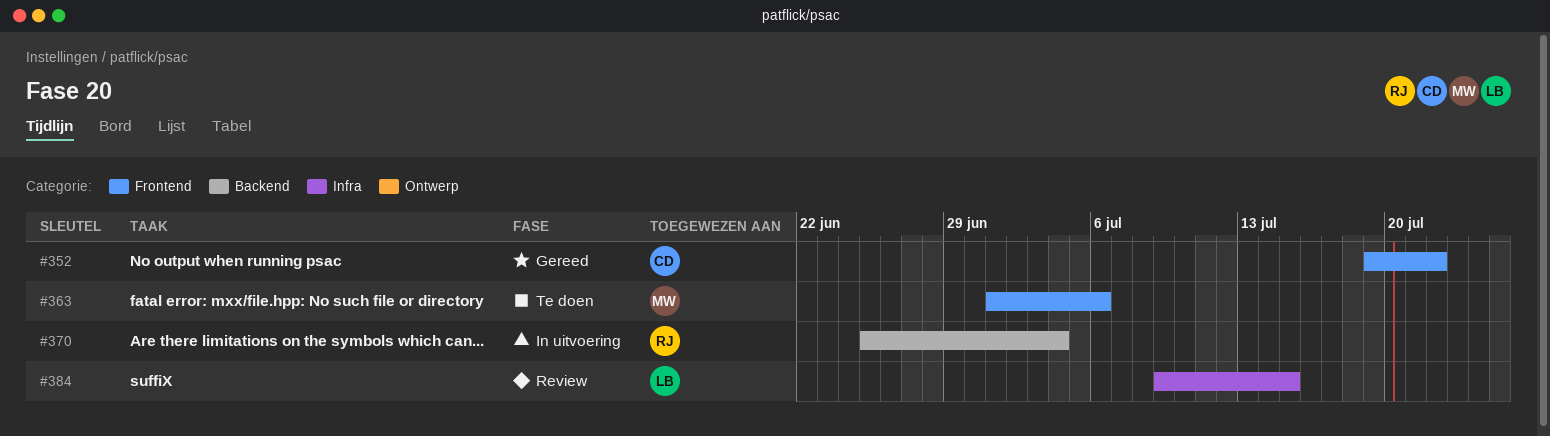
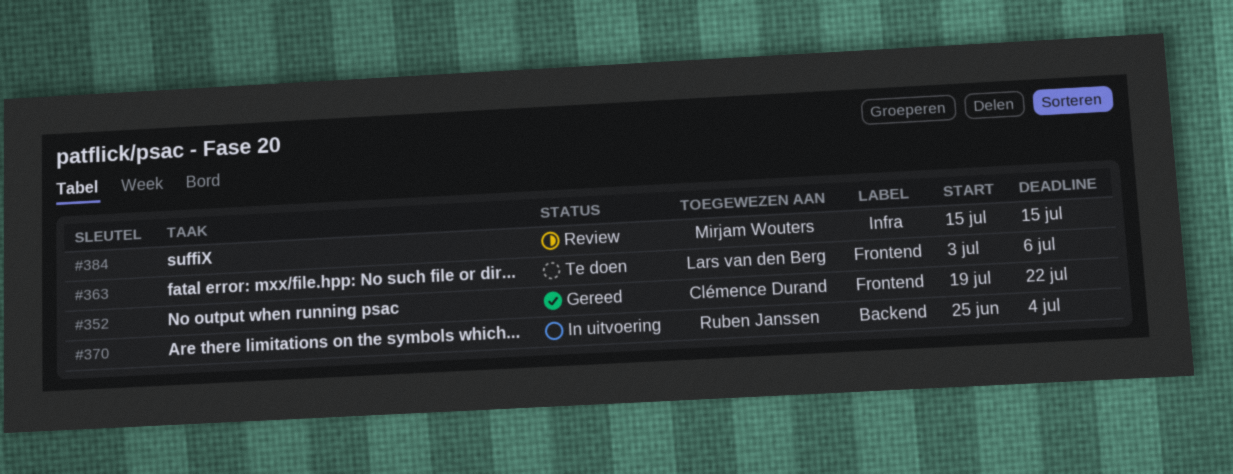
#363, owner: Mirjam Wouters -> Lars van den Berg
#363, start: Jul 1 -> Jul 3
#384, owner: Lars van den Berg -> Mirjam Wouters
#384, start: Jul 9 -> Jul 15

